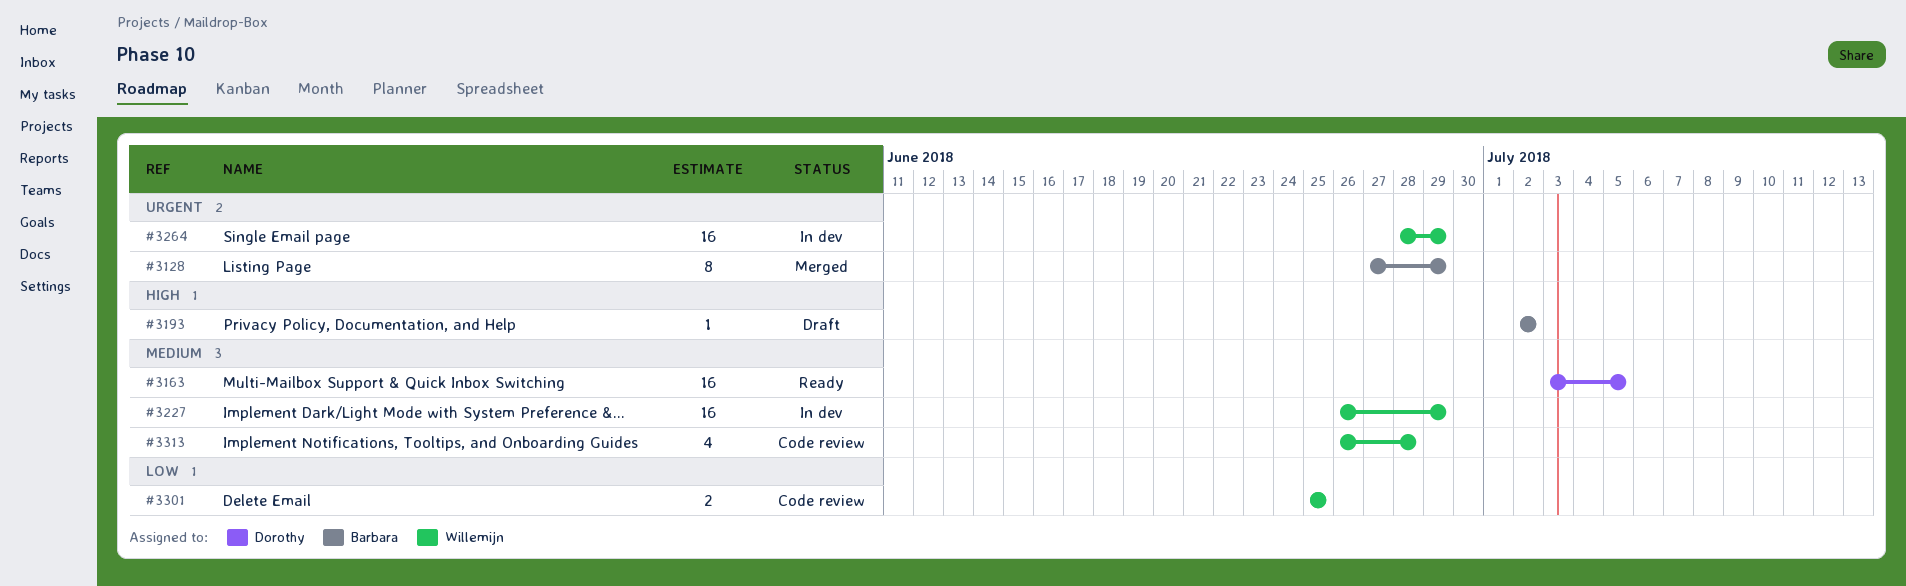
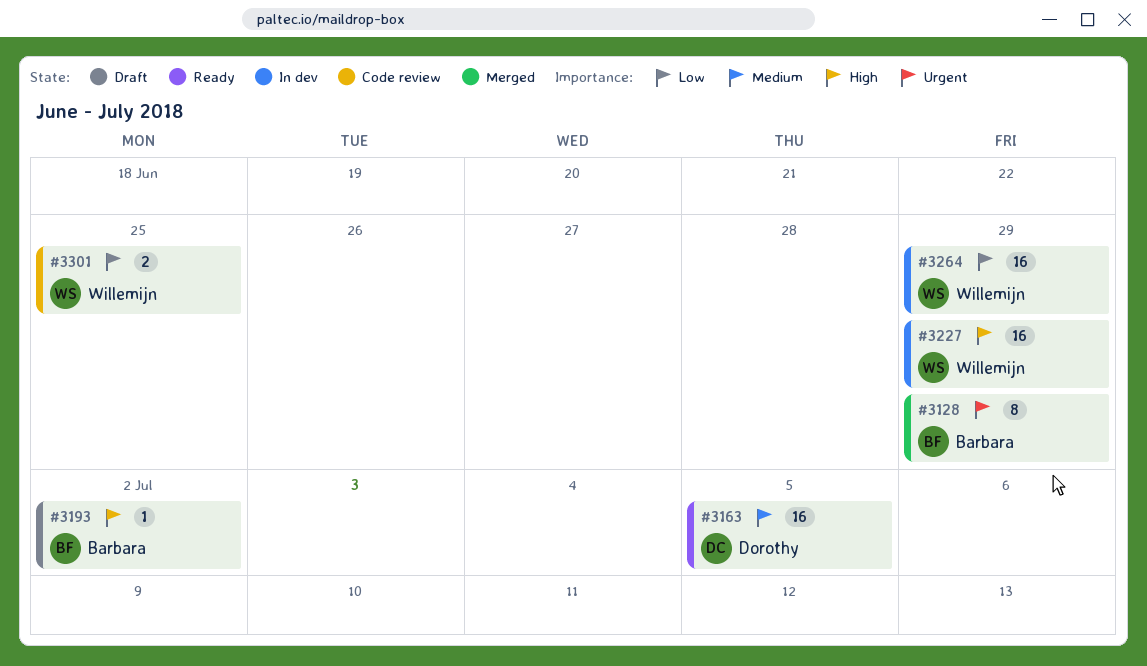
#3227, priority: Medium -> High
#3264, priority: Urgent -> Low
#3313: present -> none

